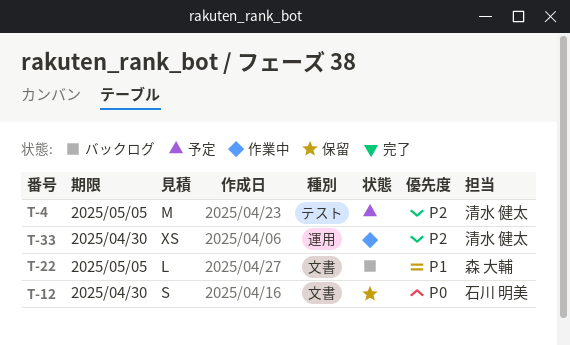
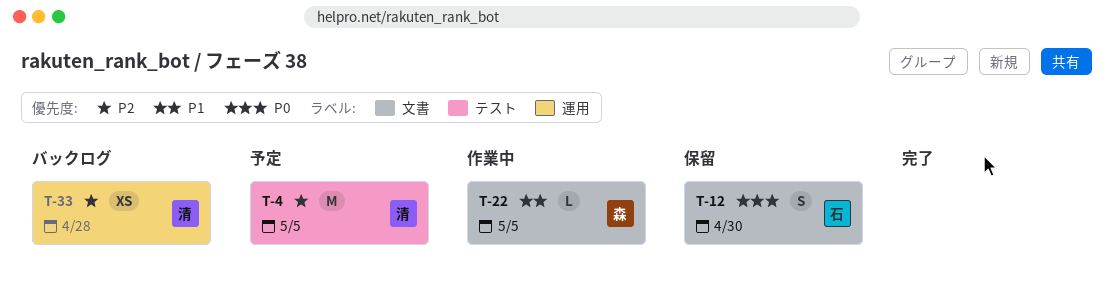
T-22, status: バックログ -> 作業中
T-33, status: 作業中 -> バックログ
T-33, due: Apr 30 -> Apr 28

